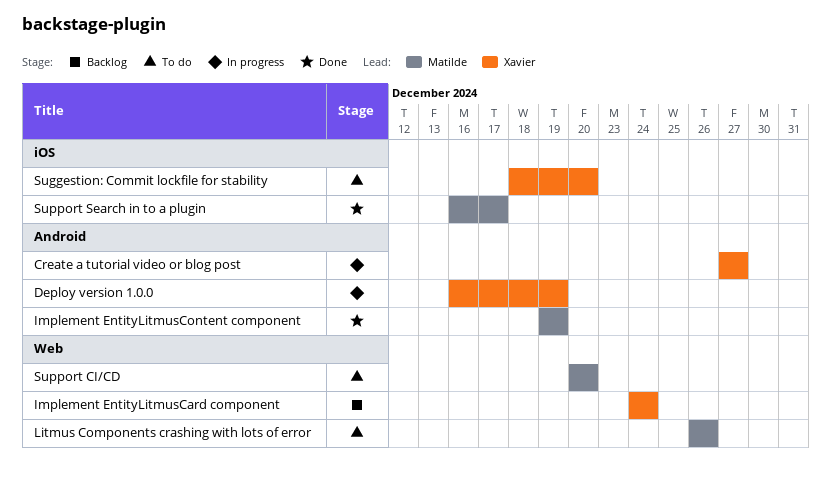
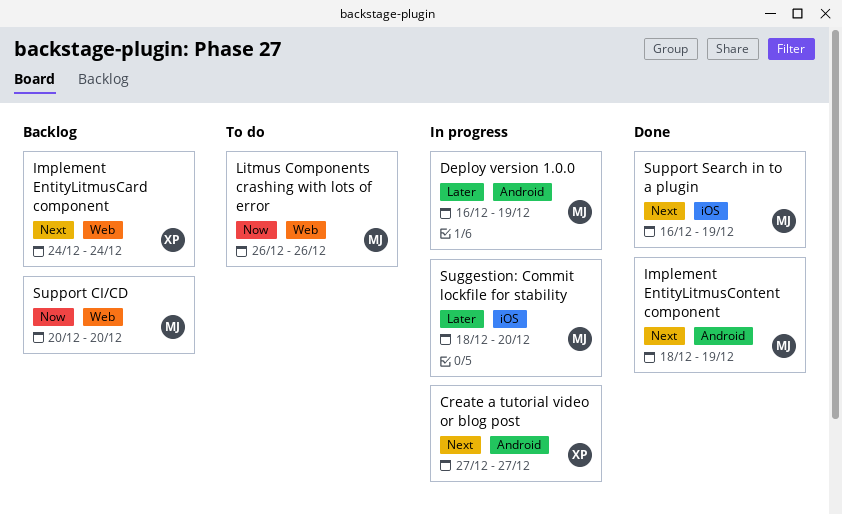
Deploy version 1.0.0, owner: Xavier -> Matilde
Implement EntityLitmusContent component, start: Dec 19 -> Dec 18
Suggestion: Commit lockfile for stability, status: To do -> In progress
Suggestion: Commit lockfile for stability, owner: Xavier -> Matilde
Support CI/CD, status: To do -> Backlog
Support Search in to a plugin, due: Dec 17 -> Dec 19

